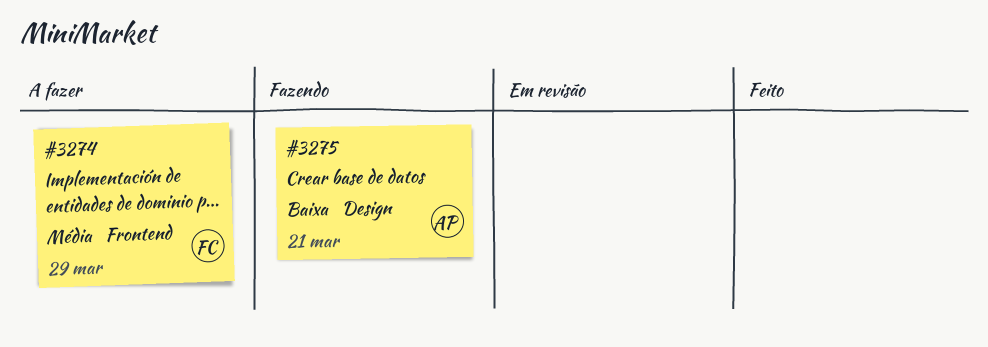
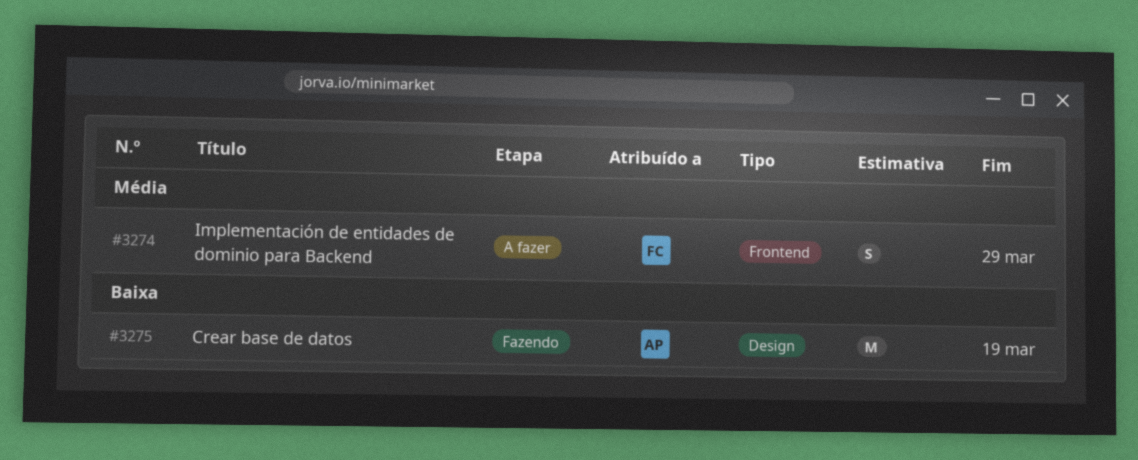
#3275, due: Mar 21 -> Mar 19

